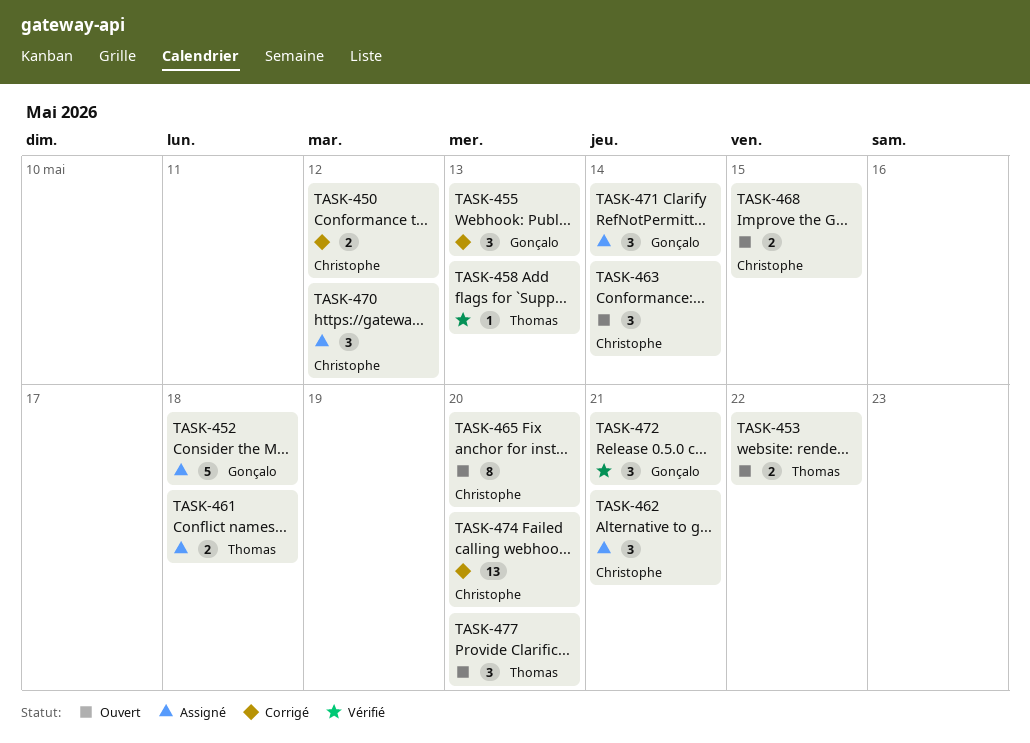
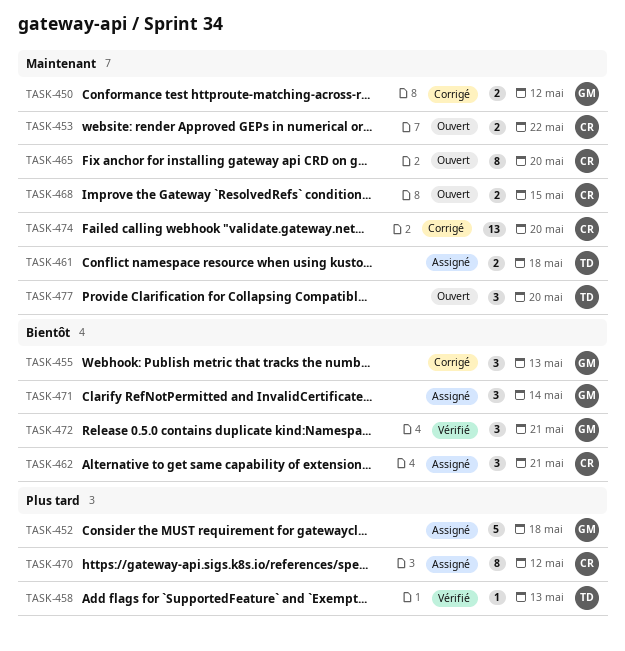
TASK-450, owner: Christophe -> Gonçalo
TASK-453, owner: Thomas -> Christophe
TASK-463: present -> none
TASK-470, estimate: 3 -> 8

